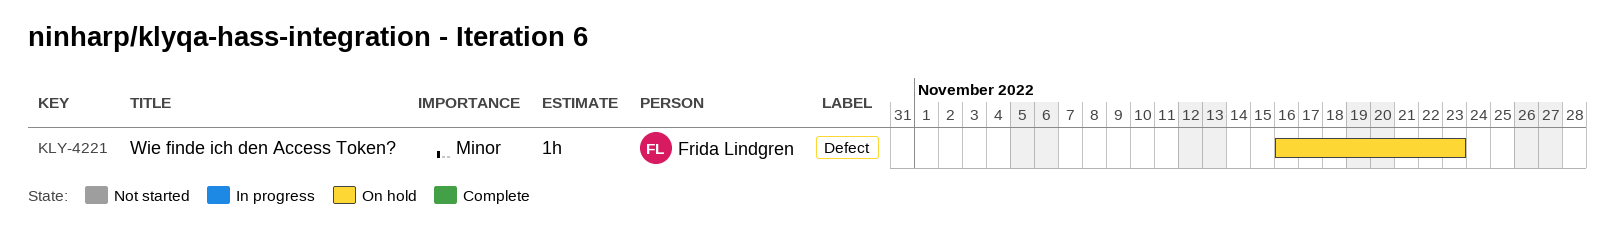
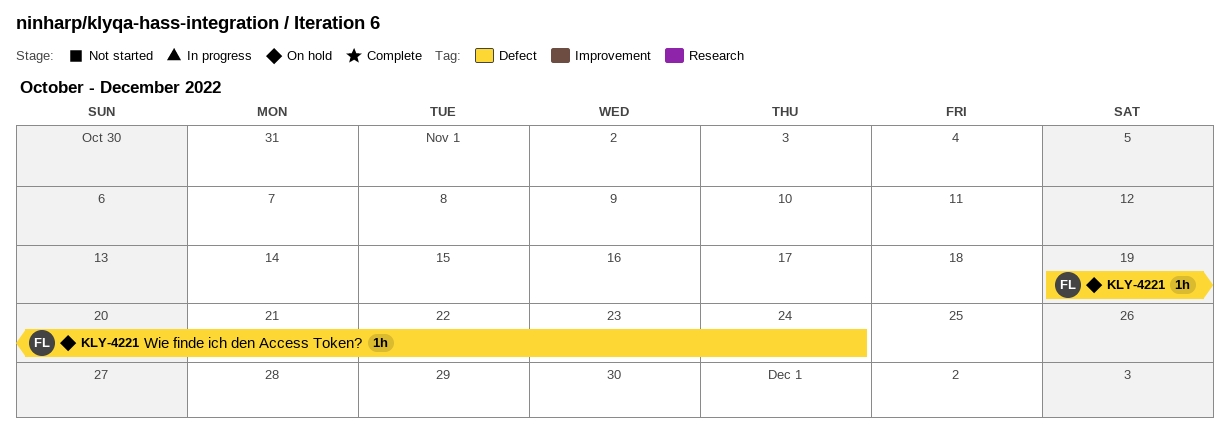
KLY-4221, start: Nov 16 -> Nov 19
KLY-4221, due: Nov 23 -> Nov 24

